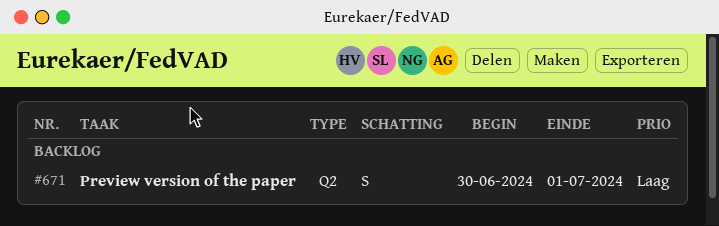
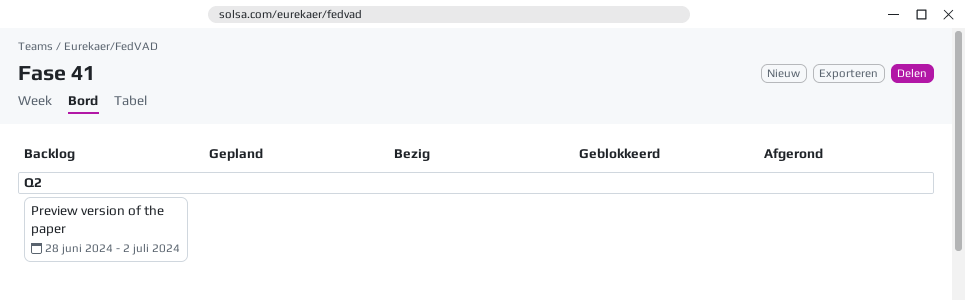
Preview version of the paper, start: Jun 30 -> Jun 28
Preview version of the paper, due: Jul 1 -> Jul 2

